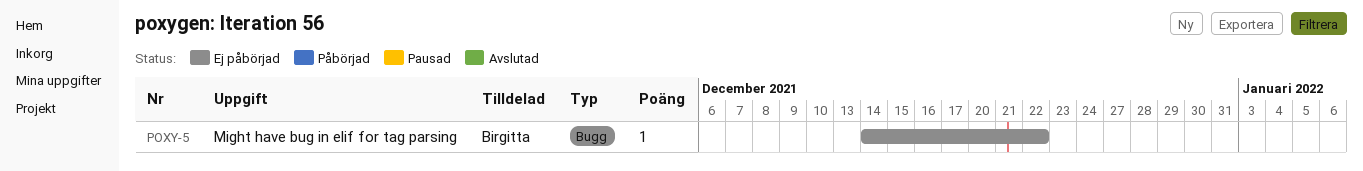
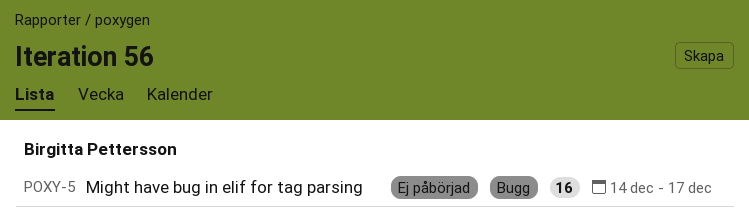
POXY-5, estimate: 1 -> 16
POXY-5, due: Dec 22 -> Dec 17

